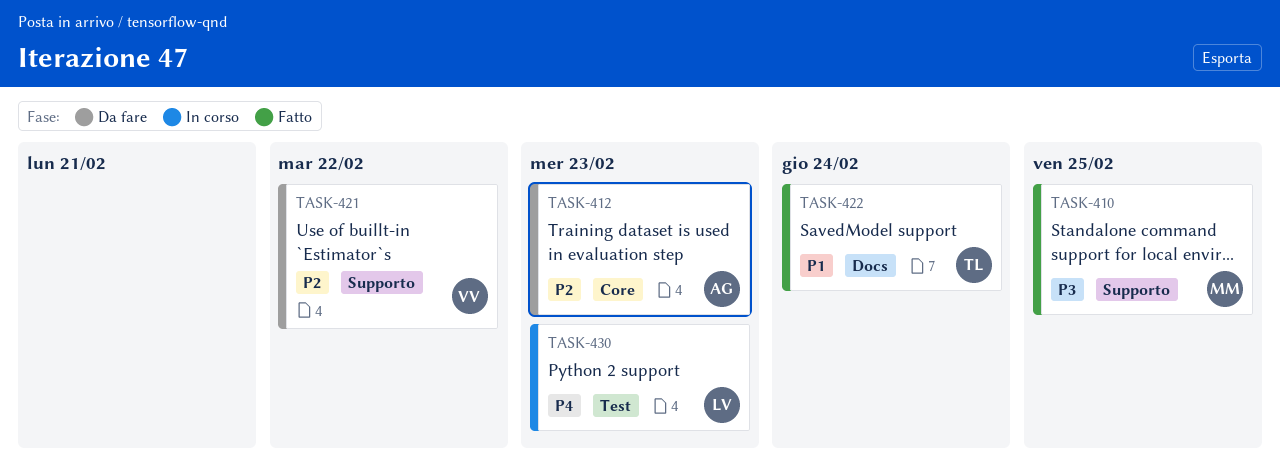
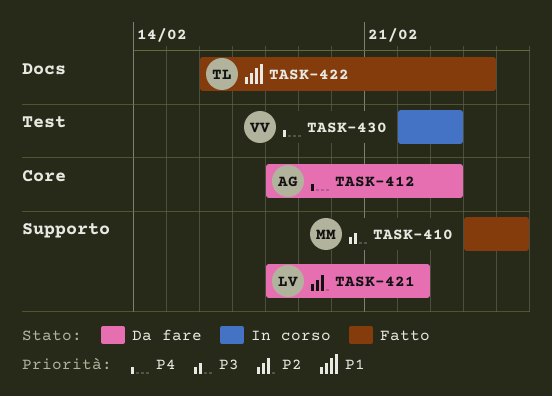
TASK-412, priority: P2 -> P4
TASK-421, owner: VV -> LV
TASK-430, owner: LV -> VV

